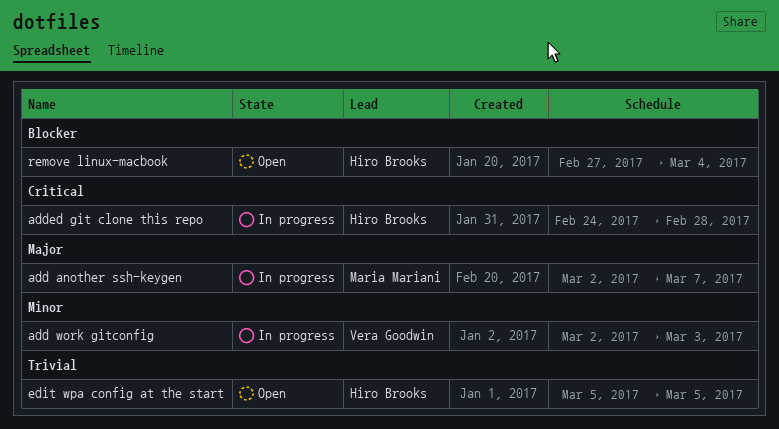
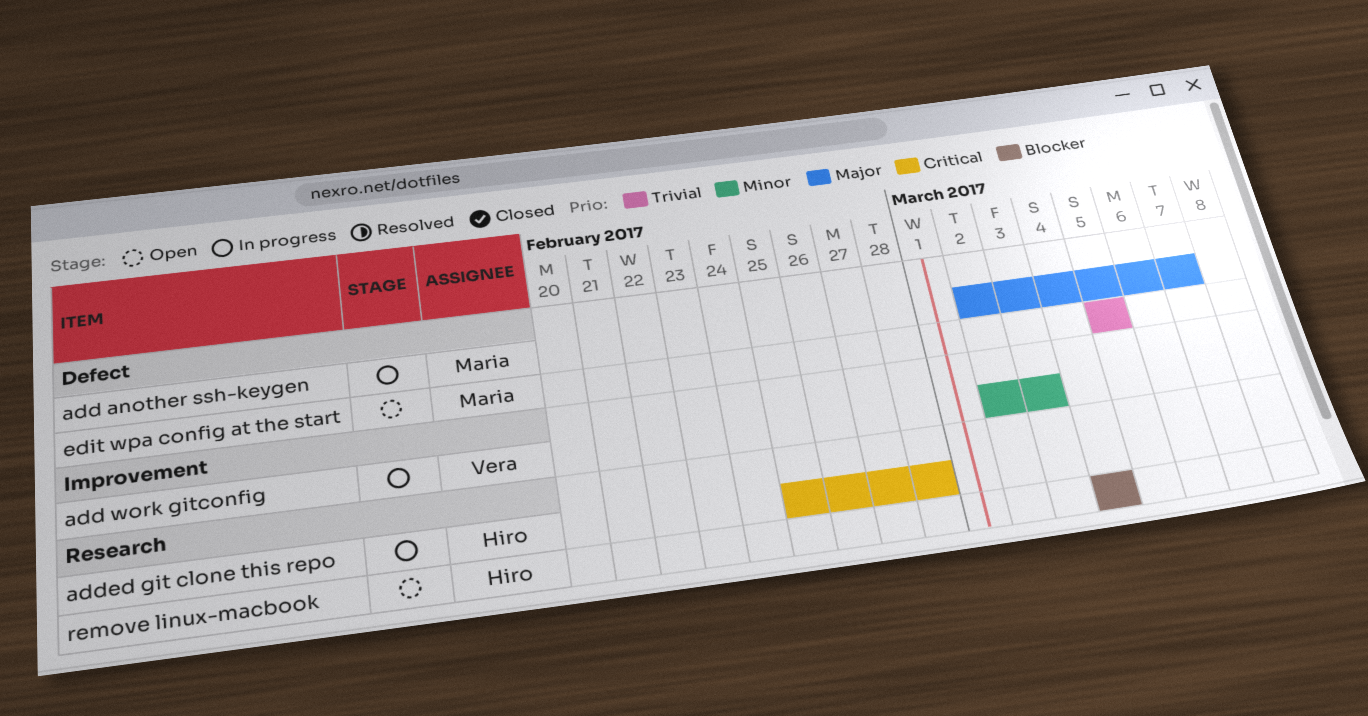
added git clone this repo, start: Feb 24 -> Feb 25
edit wpa config at the start, owner: Hiro Brooks -> Maria Mariani
remove linux-macbook, start: Feb 27 -> Mar 4

